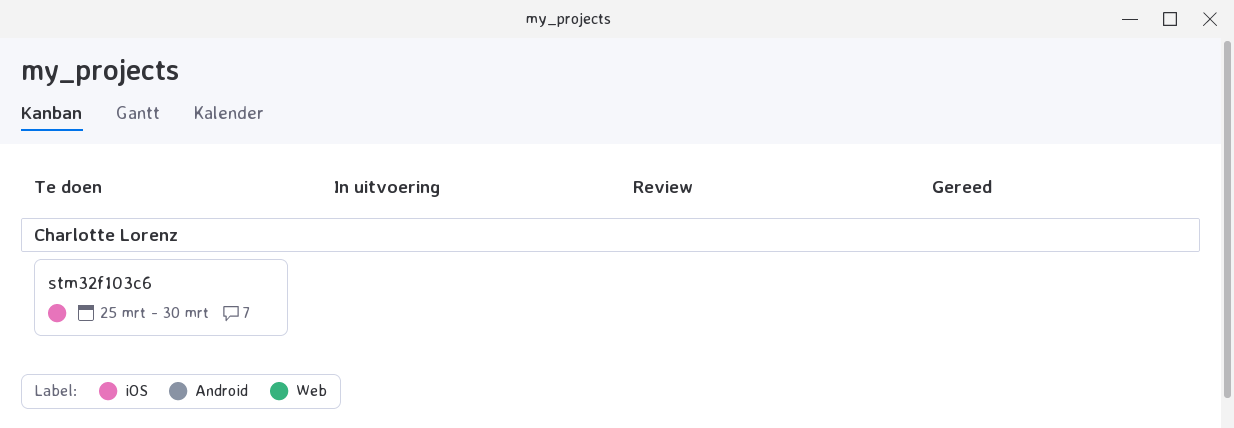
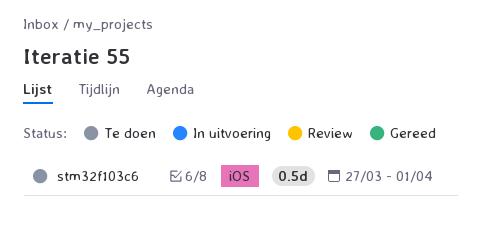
stm32f103c6, start: Mar 25 -> Mar 27
stm32f103c6, due: Mar 30 -> Apr 1

